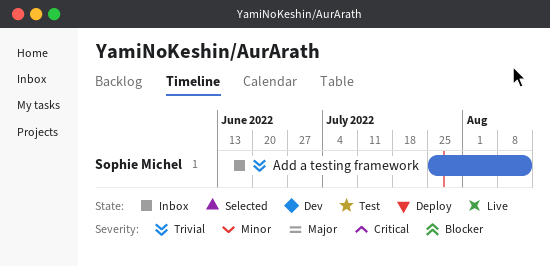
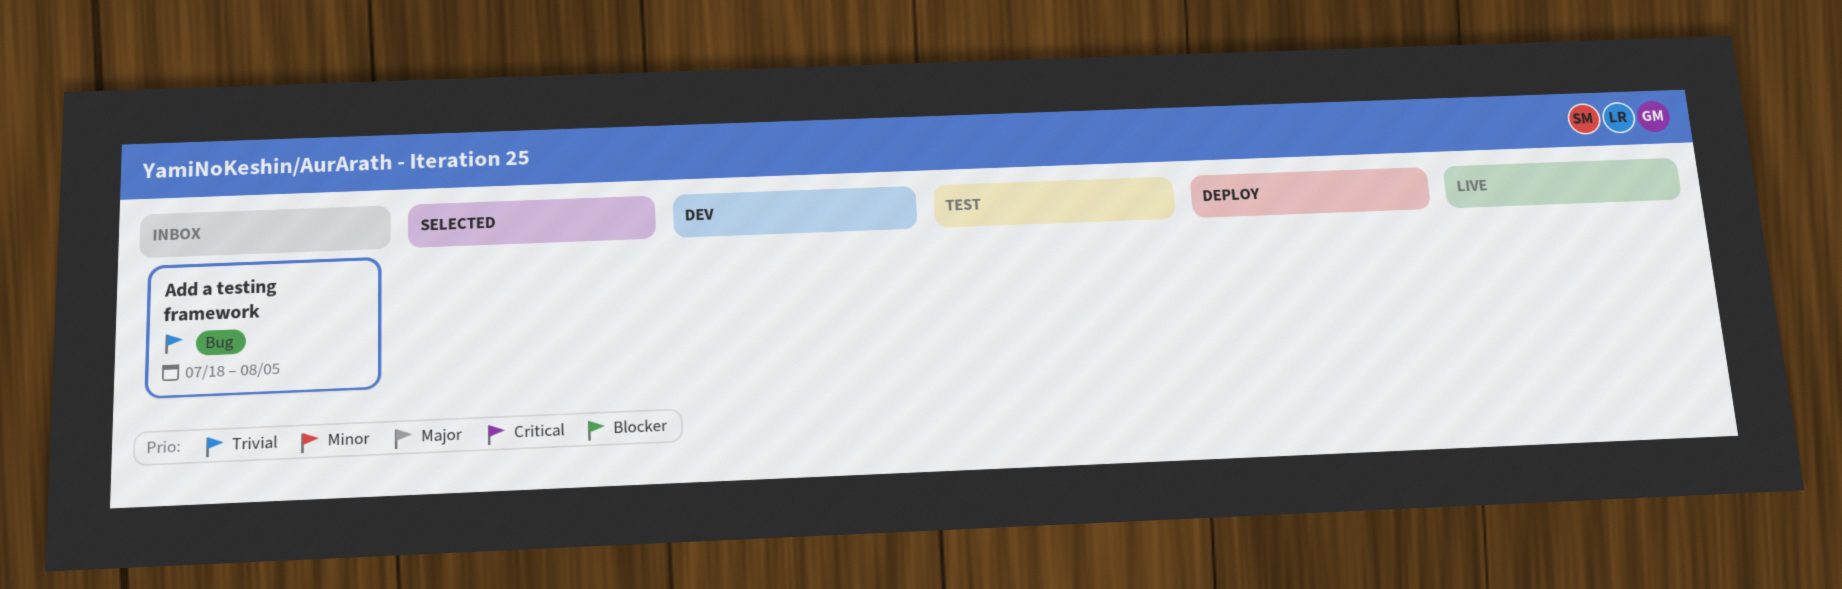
Add a testing framework, start: Jul 25 -> Jul 18
Add a testing framework, due: Aug 12 -> Aug 5

